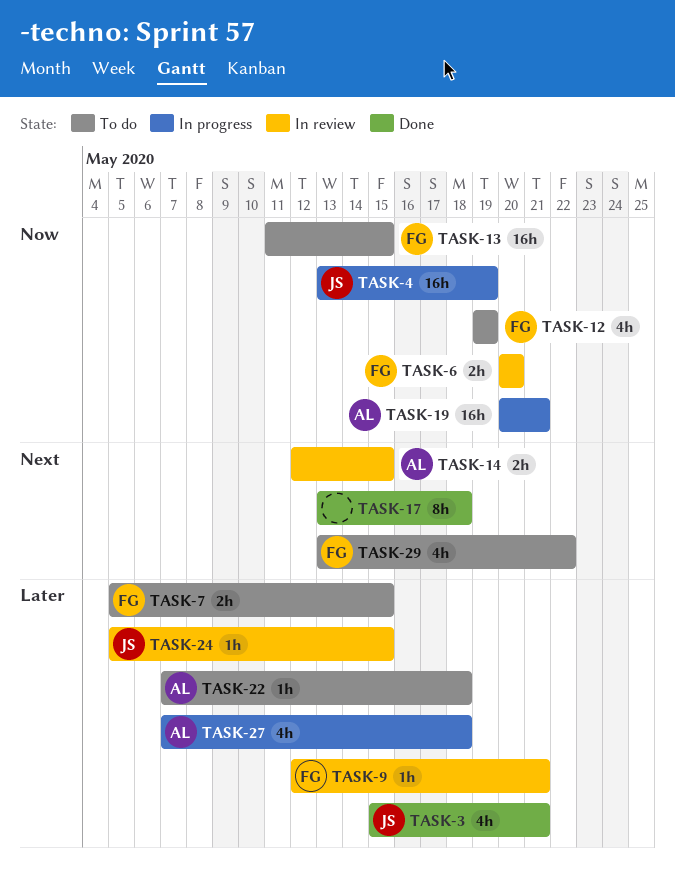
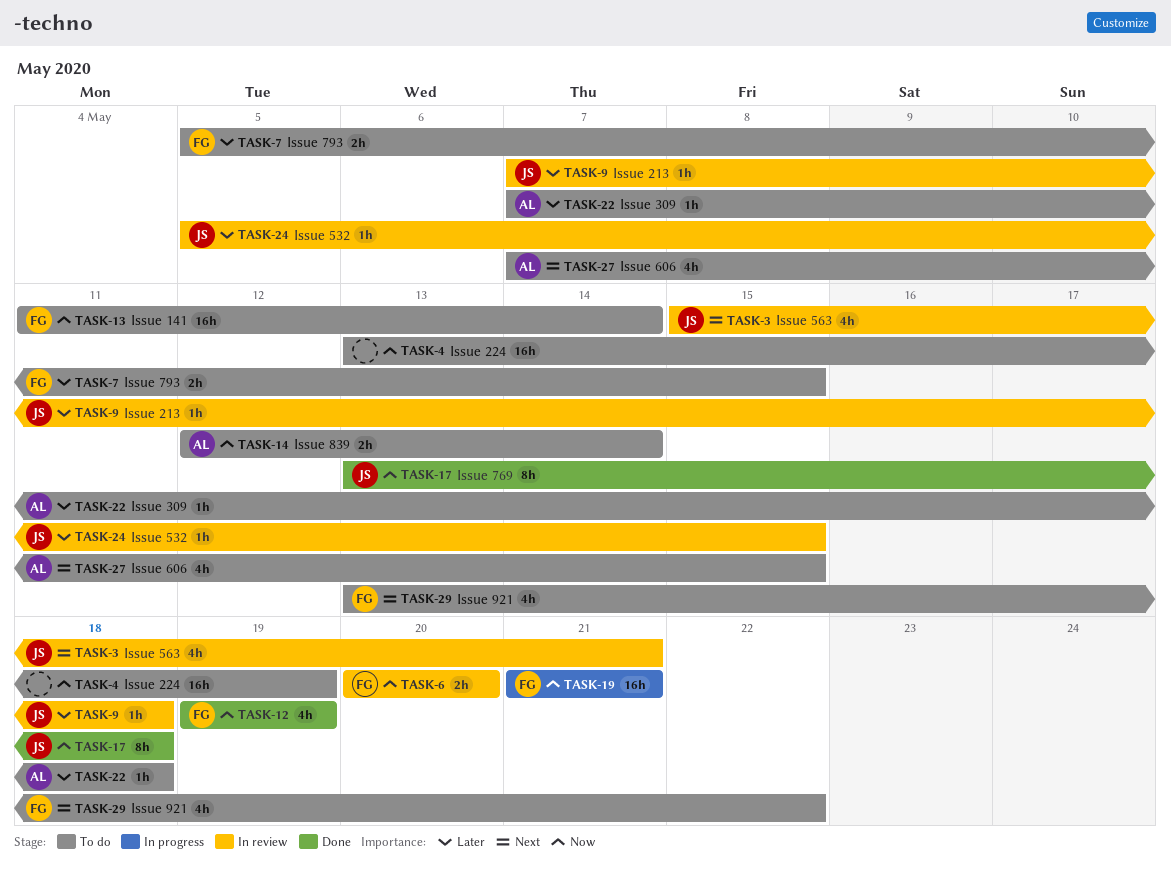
TASK-3, status: Done -> In review
TASK-3, priority: Later -> Next
TASK-4, status: In progress -> To do
TASK-4, owner: JS -> none
TASK-9, owner: FG -> JS
TASK-9, start: May 12 -> May 7
TASK-9, due: May 21 -> May 18
TASK-12, status: To do -> Done
TASK-13, due: May 15 -> May 14
TASK-14, status: In review -> To do
TASK-14, priority: Next -> Now
TASK-14, due: May 15 -> May 14
TASK-17, owner: none -> JS
TASK-17, priority: Next -> Now
TASK-19, owner: AL -> FG
TASK-19, start: May 20 -> May 21
TASK-27, status: In progress -> To do
TASK-27, priority: Later -> Next
TASK-27, due: May 18 -> May 15

